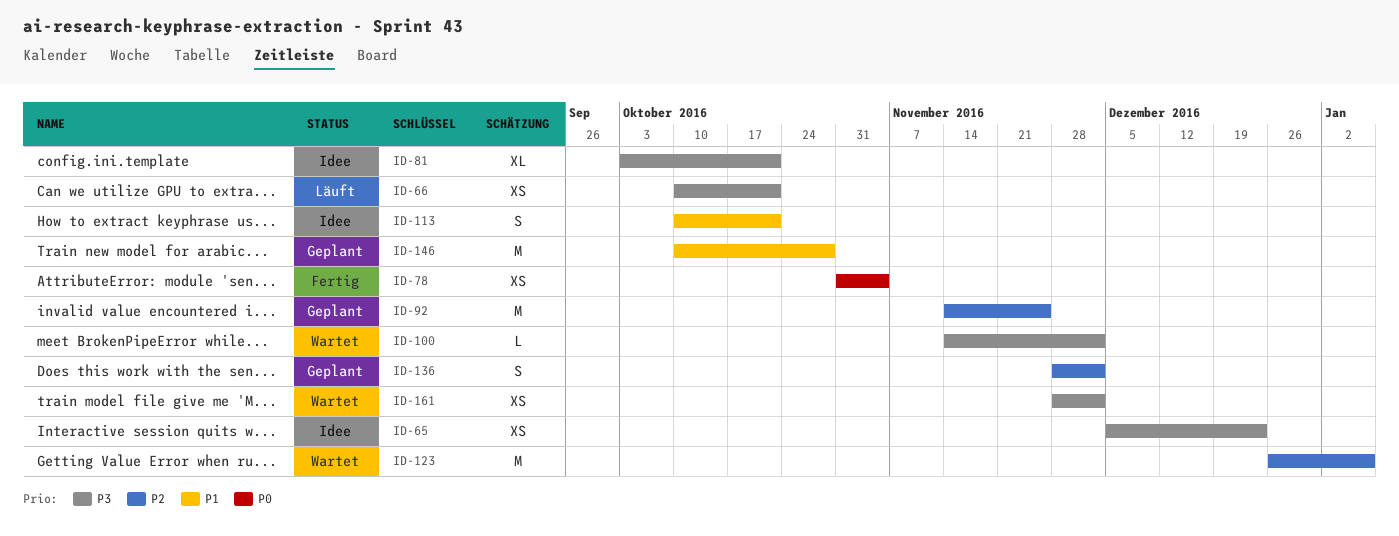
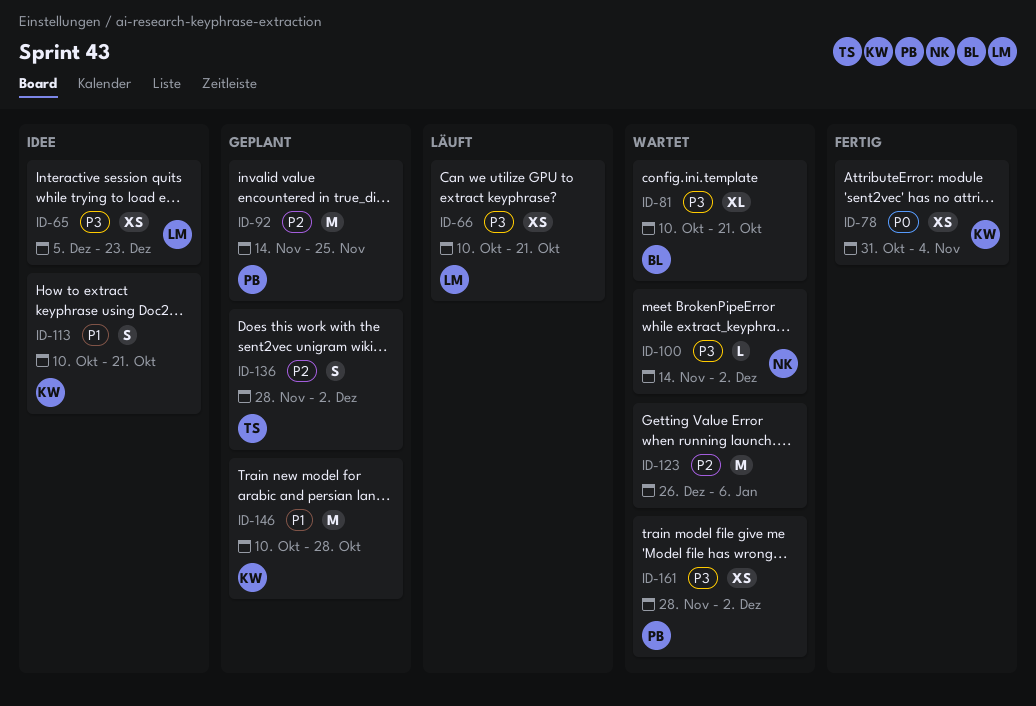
ID-81, status: Idee -> Wartet
ID-81, start: Oct 3 -> Oct 10

